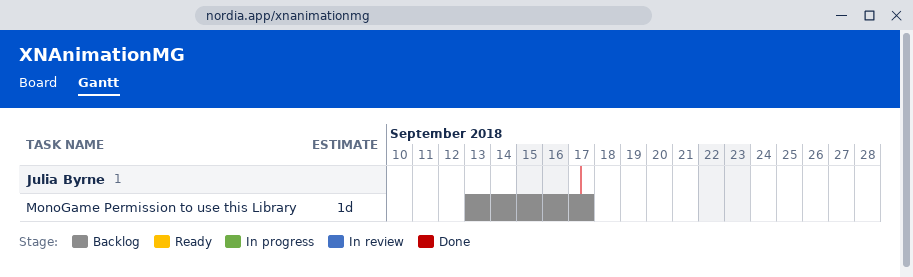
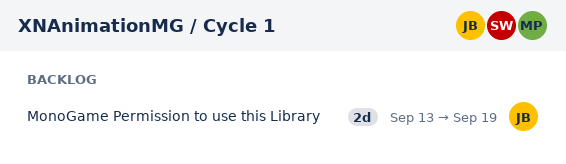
MonoGame Permission to use this Library, estimate: 1d -> 2d
MonoGame Permission to use this Library, due: Sep 17 -> Sep 19

